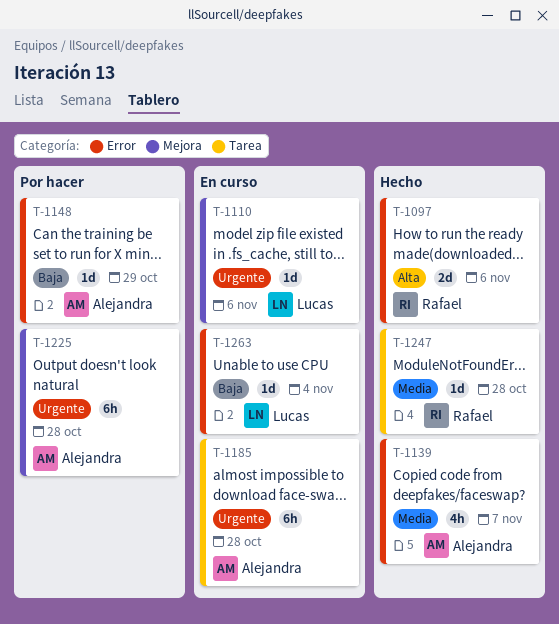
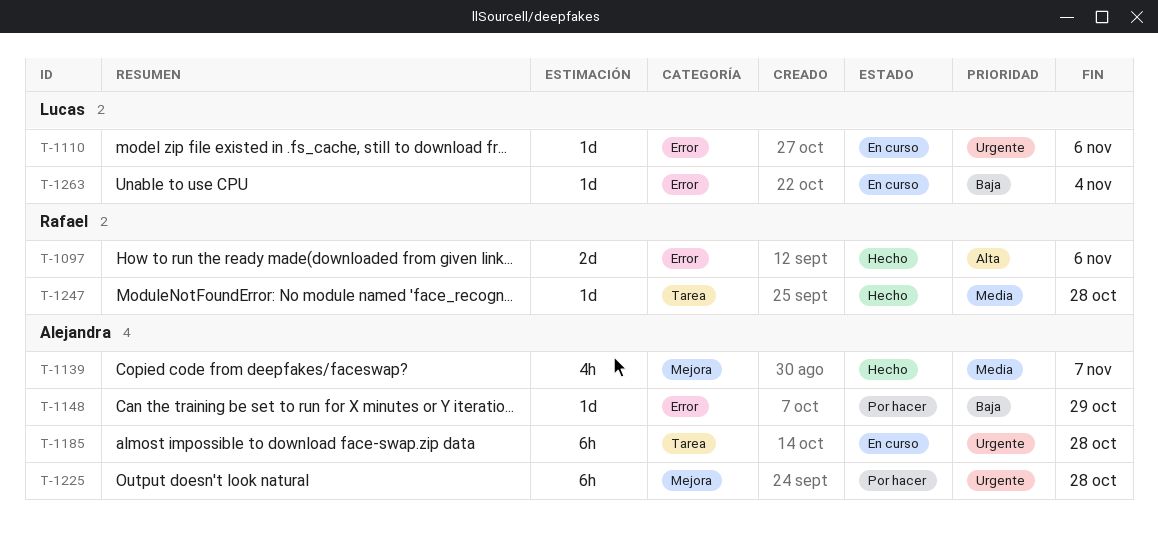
T-1110, label: Mejora -> Error
T-1139, label: Error -> Mejora

